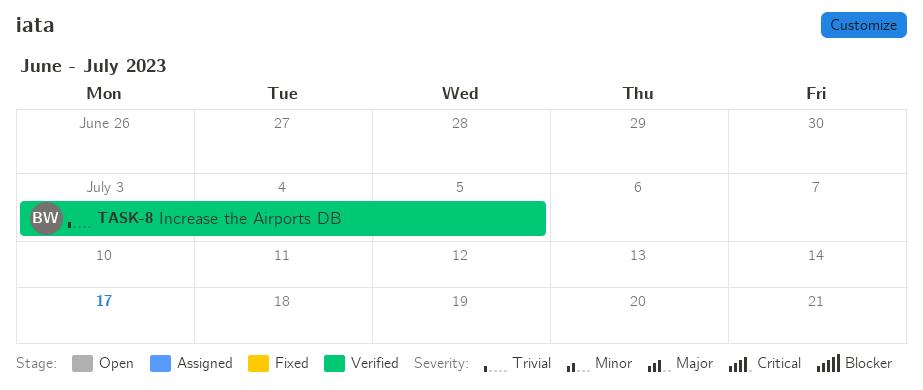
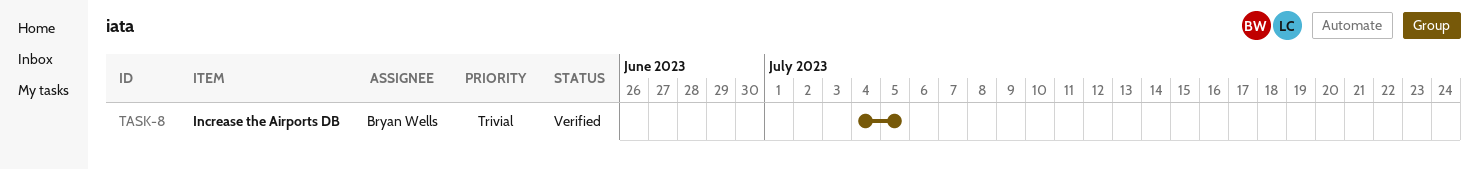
TASK-8, start: Jul 3 -> Jul 4

